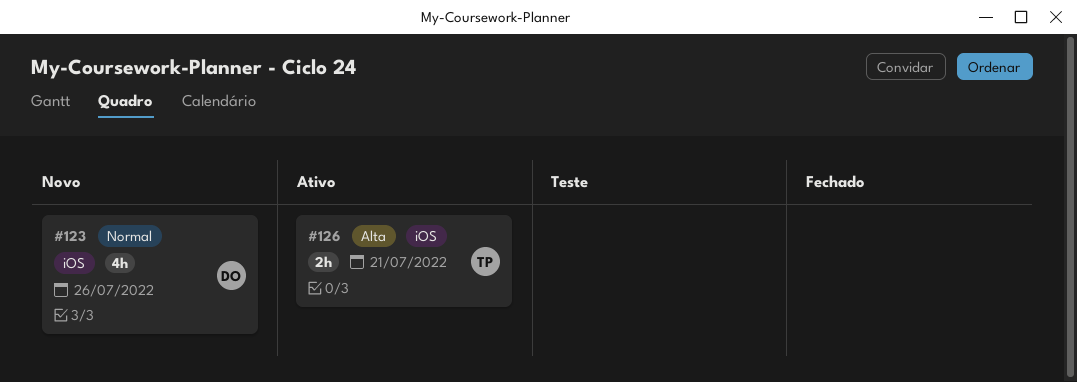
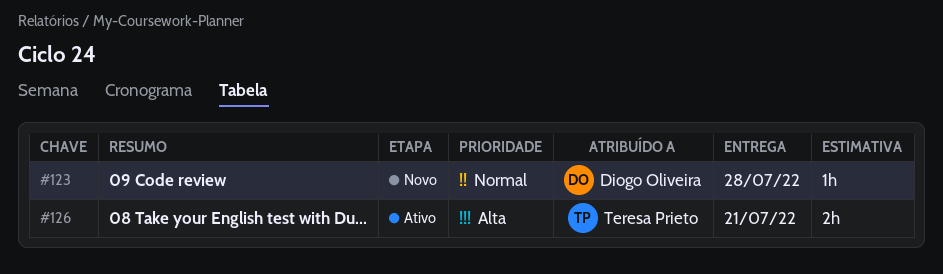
#123, estimate: 4h -> 1h
#123, due: Jul 26 -> Jul 28

